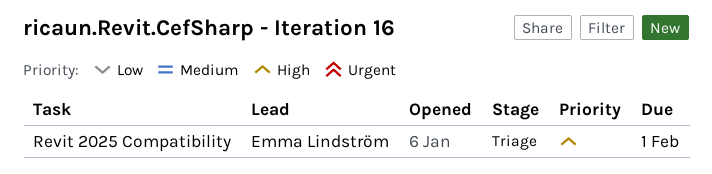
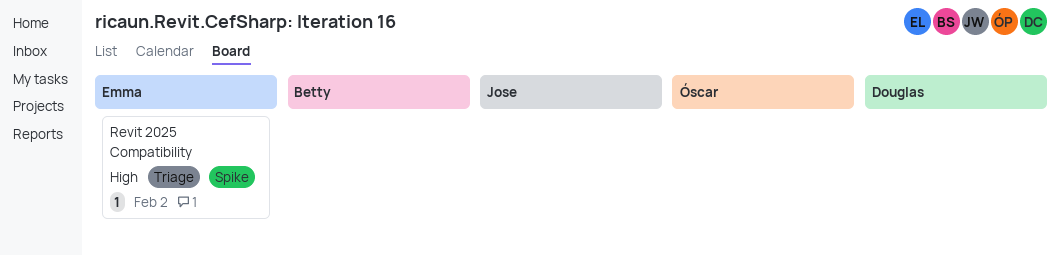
Revit 2025 Compatibility, due: Feb 1 -> Feb 2

